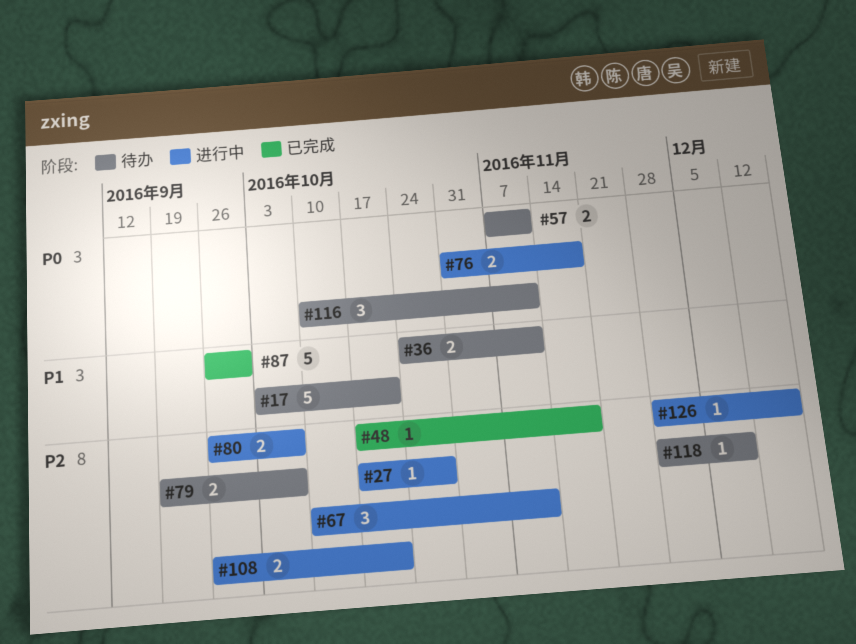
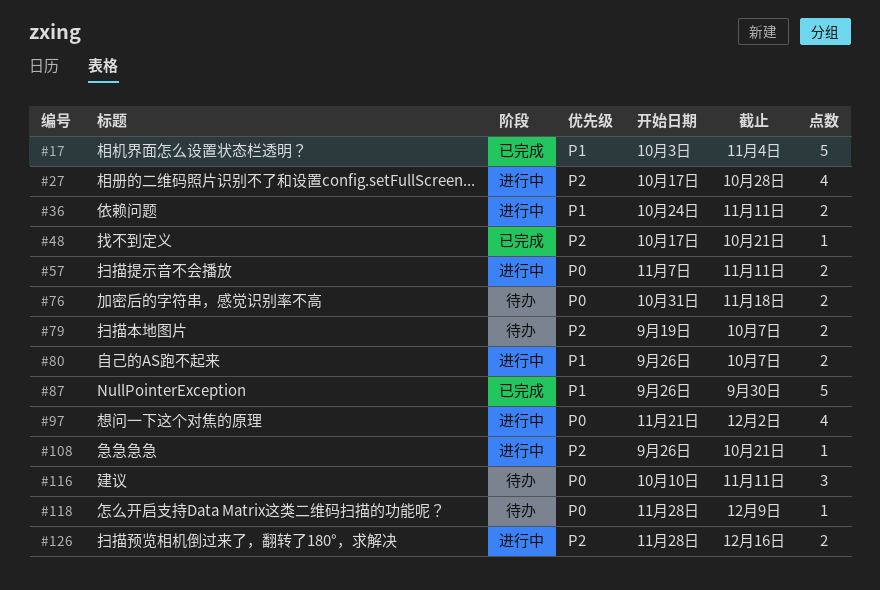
#17, status: 待办 -> 已完成
#17, due: Oct 21 -> Nov 4
#27, estimate: 1 -> 4
#36, status: 待办 -> 进行中
#48, due: Nov 18 -> Oct 21
#57, status: 待办 -> 进行中
#67: present -> none
#76, status: 进行中 -> 待办
#80, priority: P2 -> P1
#97: none -> present
#108, estimate: 2 -> 1
#118, priority: P2 -> P0
#126, estimate: 1 -> 2

